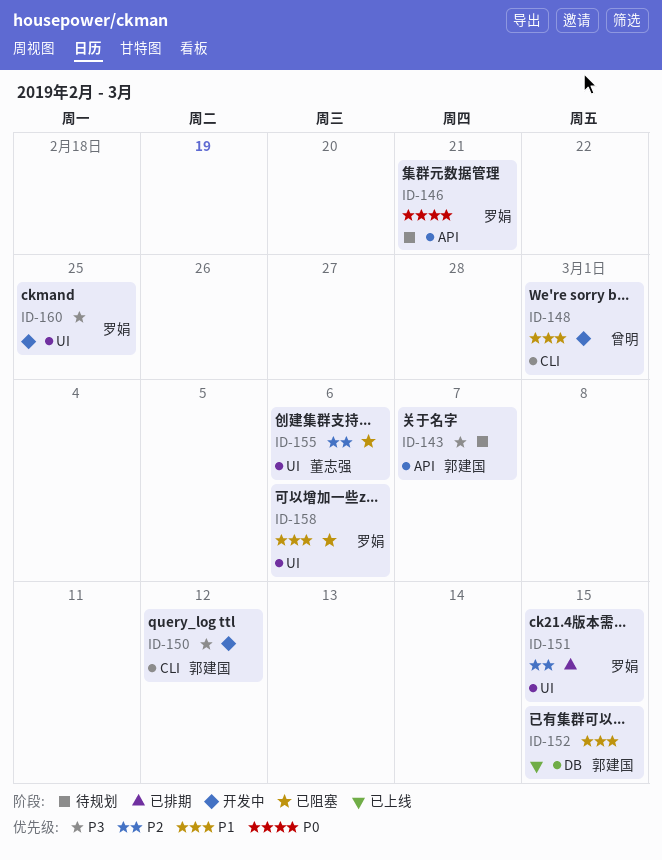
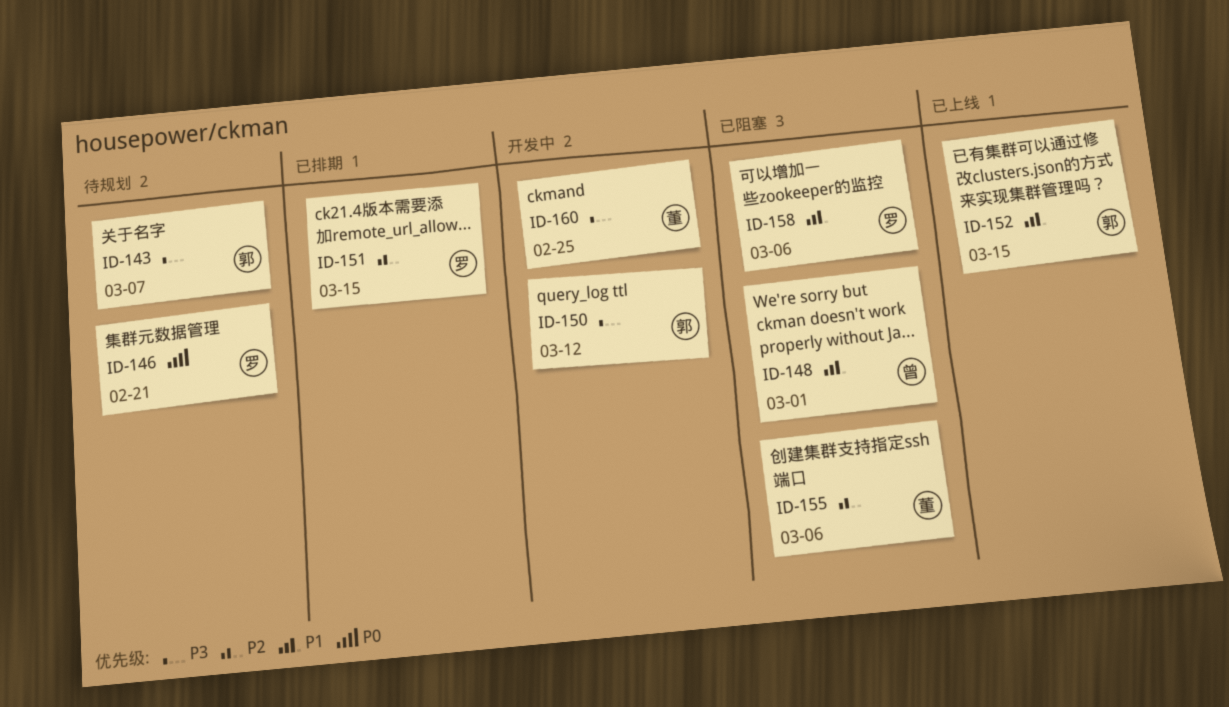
ID-148, status: 开发中 -> 已阻塞
ID-160, owner: 罗娟 -> 董志强

